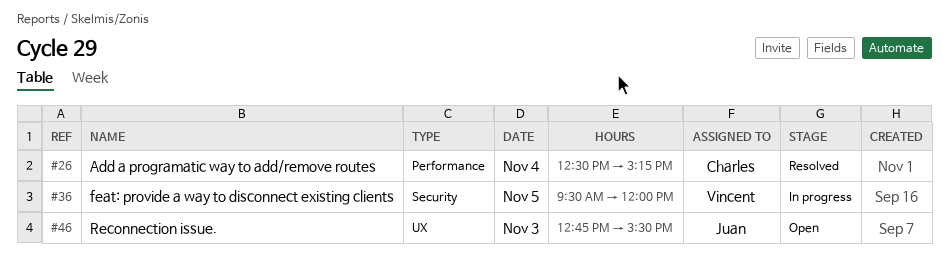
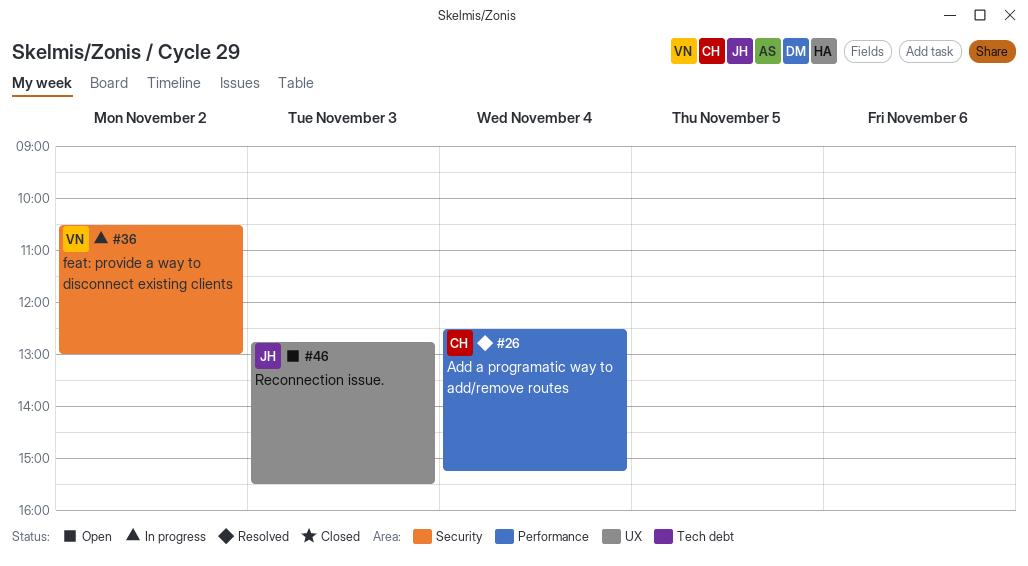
#36, day: Nov 5 -> Nov 2
#36, begins: 09:30 -> 10:30
#36, ends: 12:00 -> 13:00

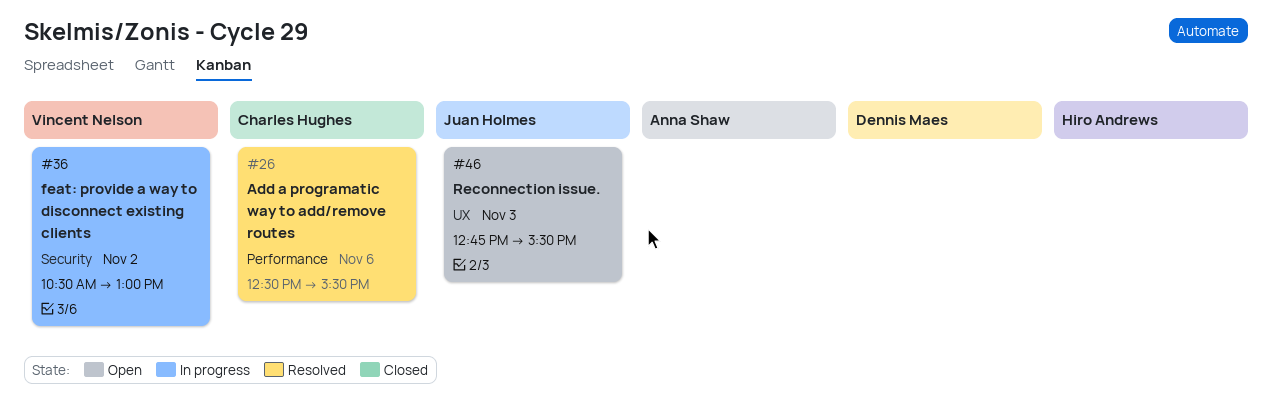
#26, day: Nov 4 -> Nov 6
#26, ends: 15:15 -> 15:30

